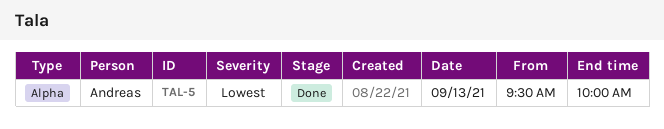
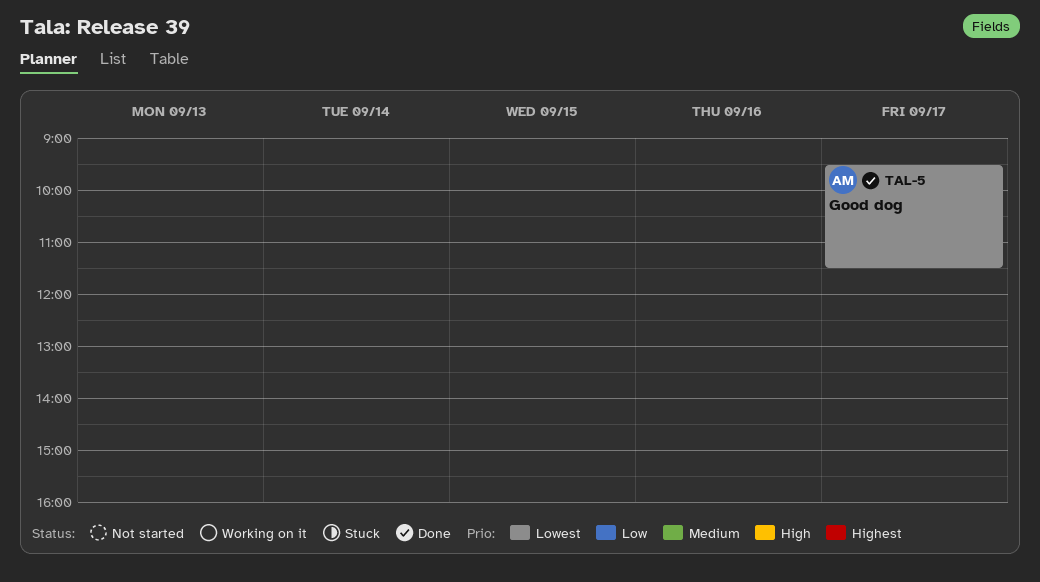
TAL-5, day: Sep 13 -> Sep 17
TAL-5, ends: 10:00 -> 11:30

